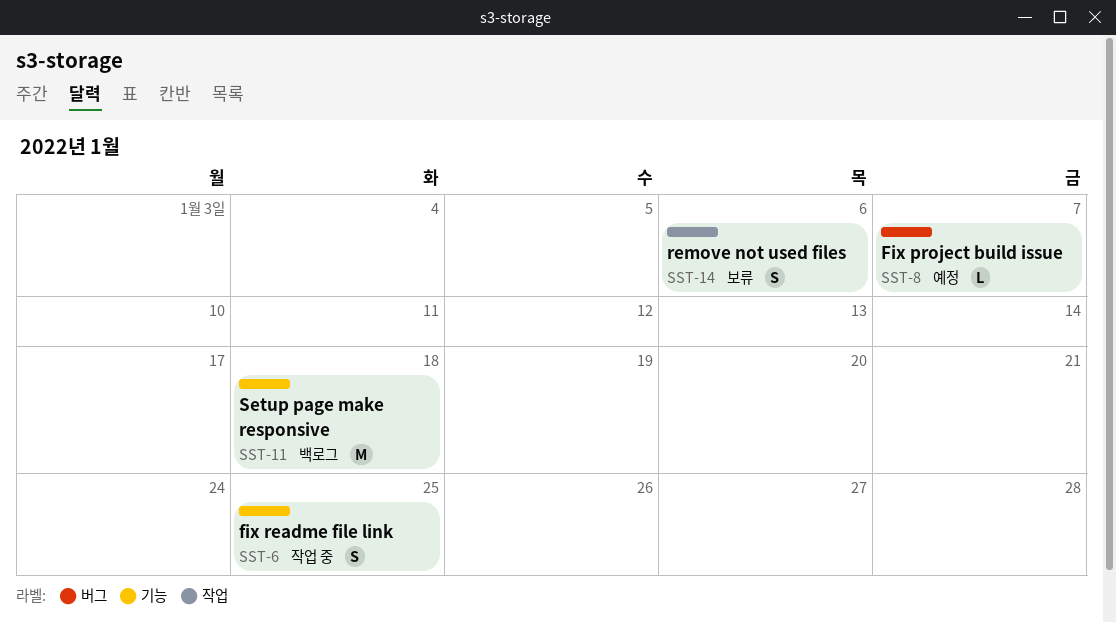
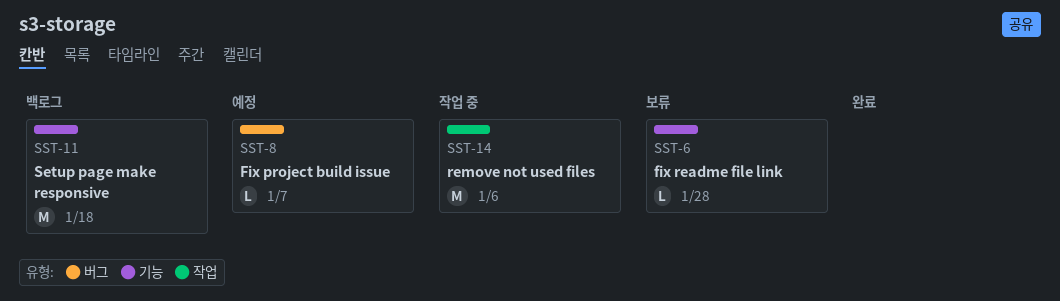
SST-6, status: 작업 중 -> 보류
SST-6, estimate: S -> L
SST-6, due: Jan 25 -> Jan 28
SST-14, status: 보류 -> 작업 중
SST-14, estimate: S -> M

